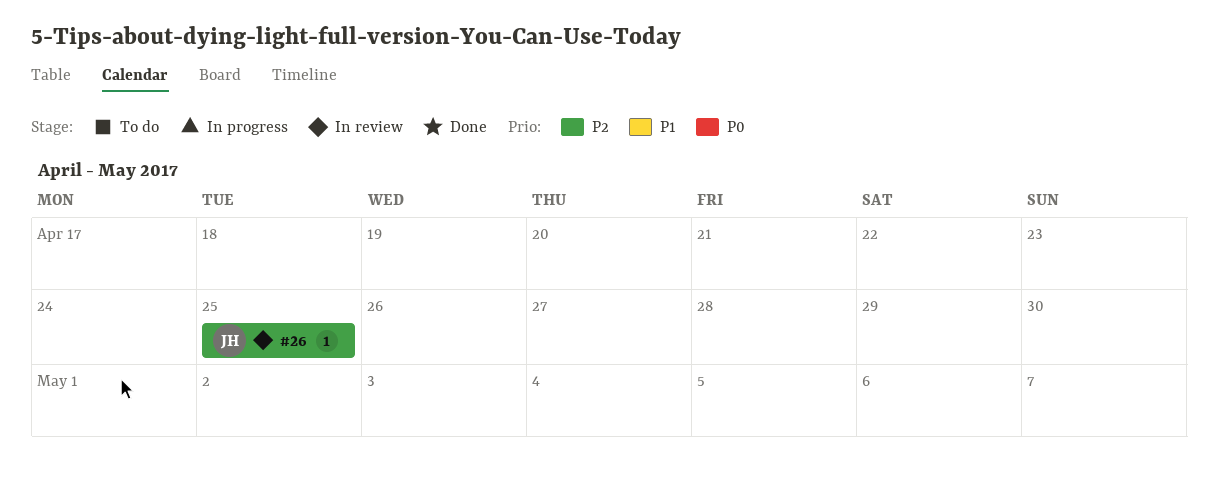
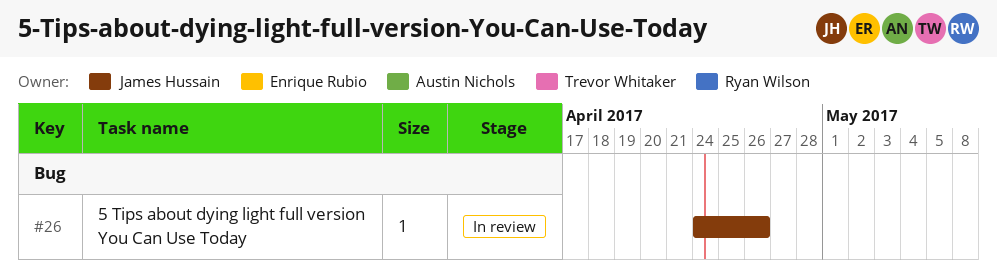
#26, start: Apr 25 -> Apr 24
#26, due: Apr 25 -> Apr 26

